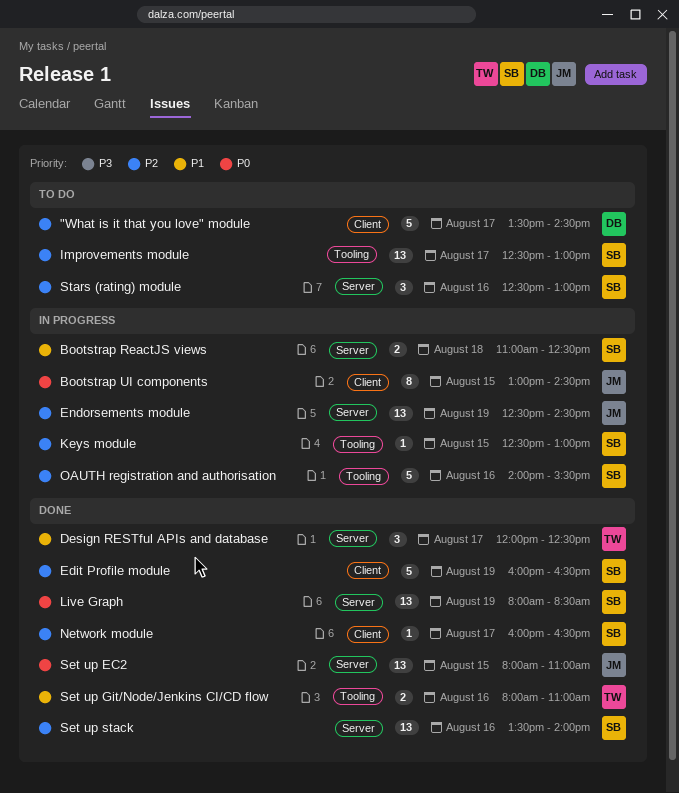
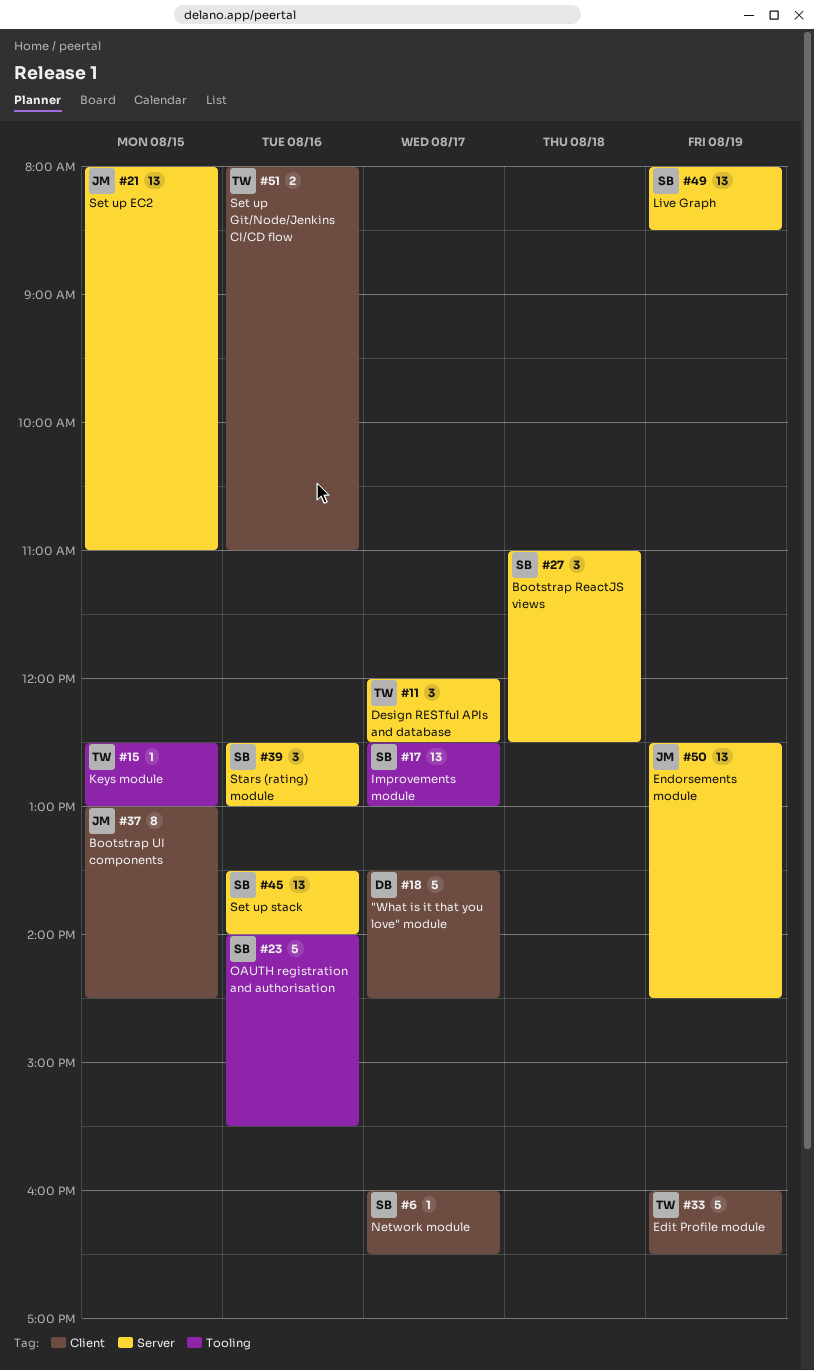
Bootstrap ReactJS views, estimate: 2 -> 3
Edit Profile module, owner: SB -> TW
Keys module, owner: SB -> TW
Set up Git/Node/Jenkins CI/CD flow, label: Tooling -> Client

